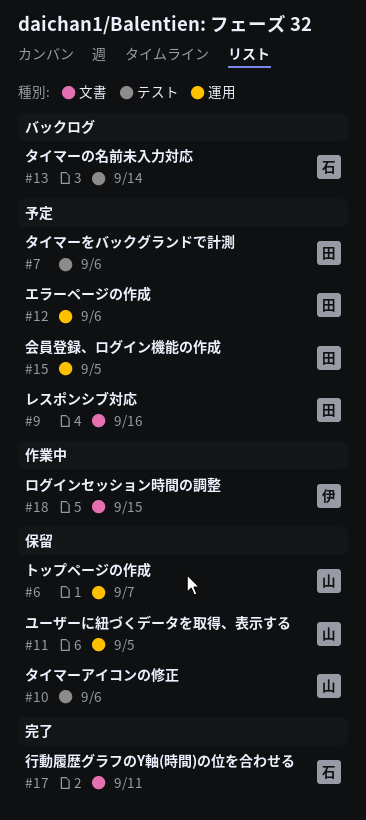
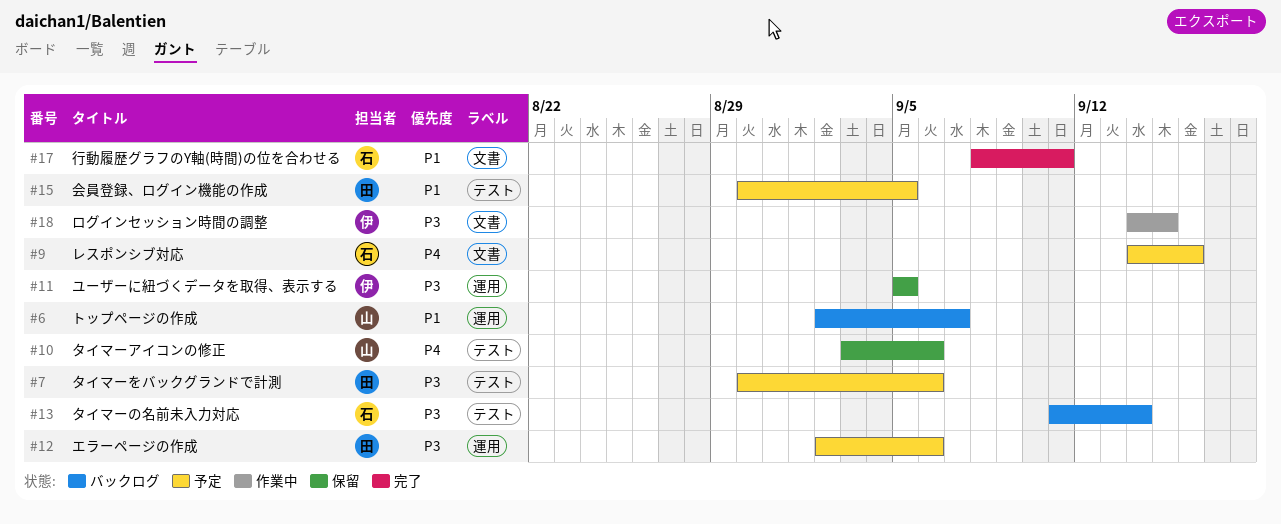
#6, status: 保留 -> バックログ
#9, owner: 田 -> 石
#11, owner: 山 -> 伊
#15, label: 運用 -> テスト

